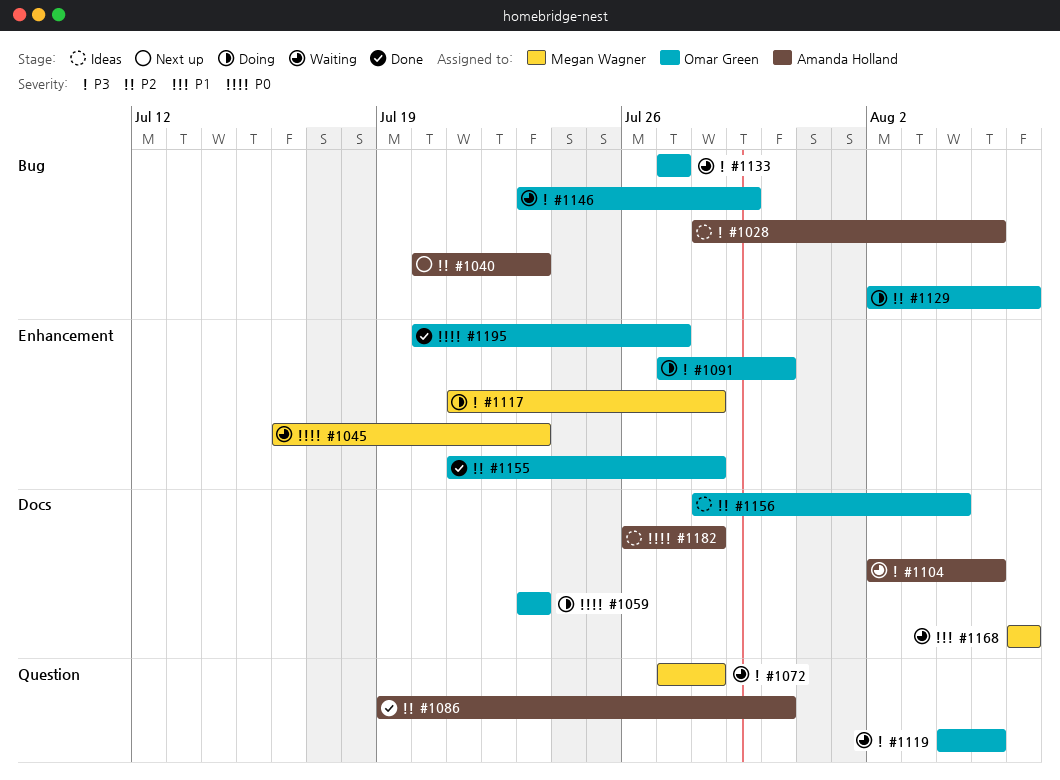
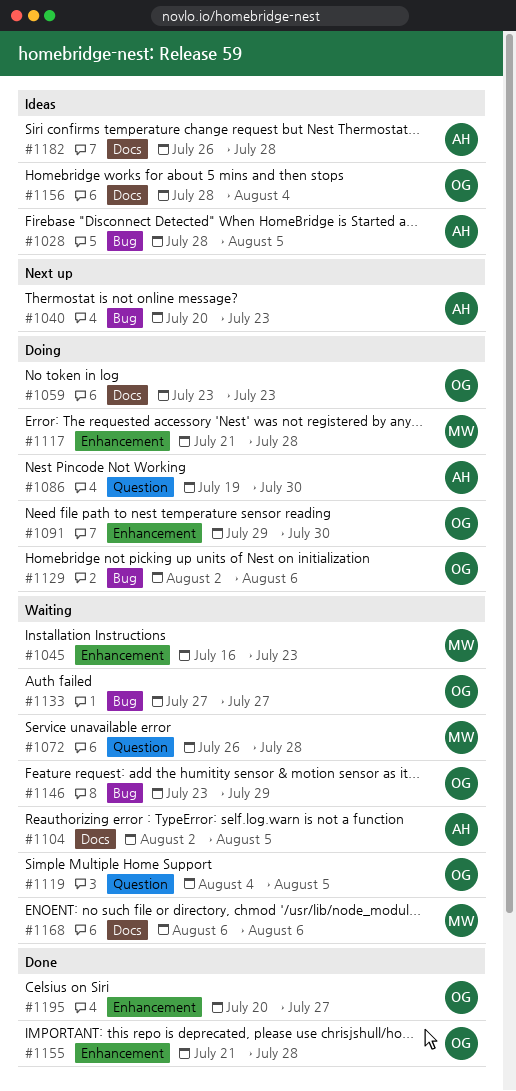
#1072, start: Jul 27 -> Jul 26
#1086, status: Done -> Doing
#1091, start: Jul 27 -> Jul 29

